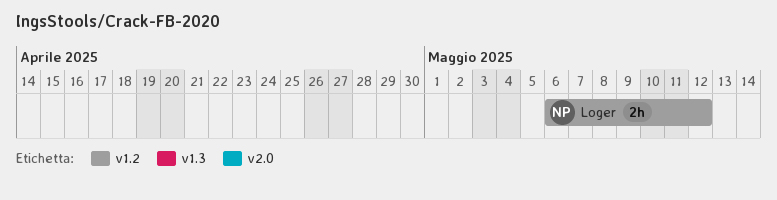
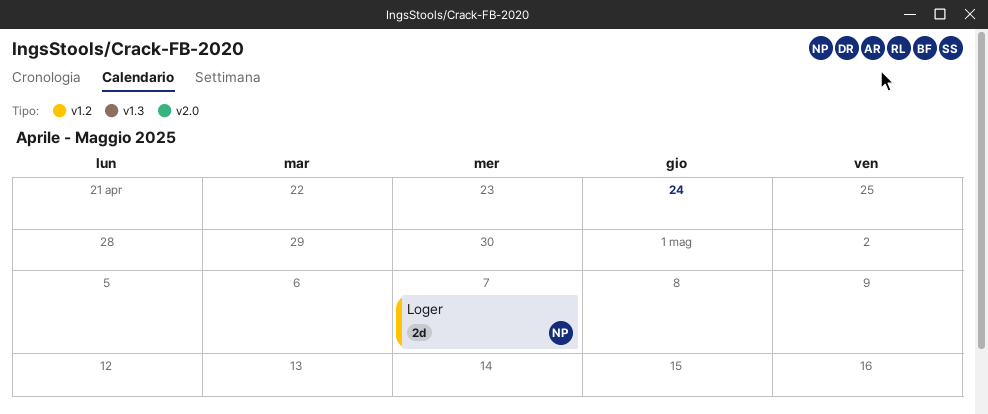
Loger, estimate: 2h -> 2d
Loger, due: May 12 -> May 7

